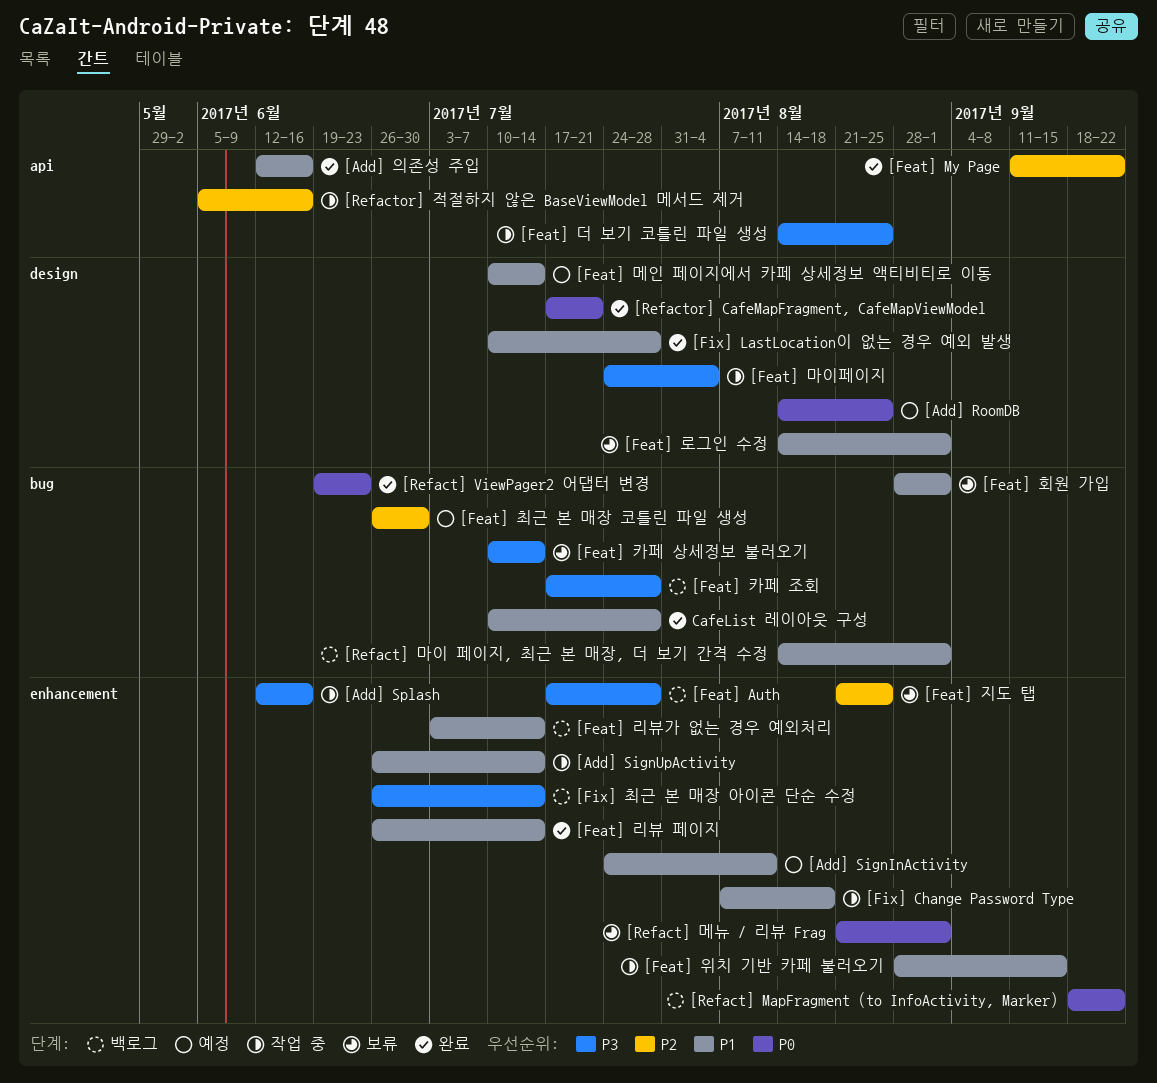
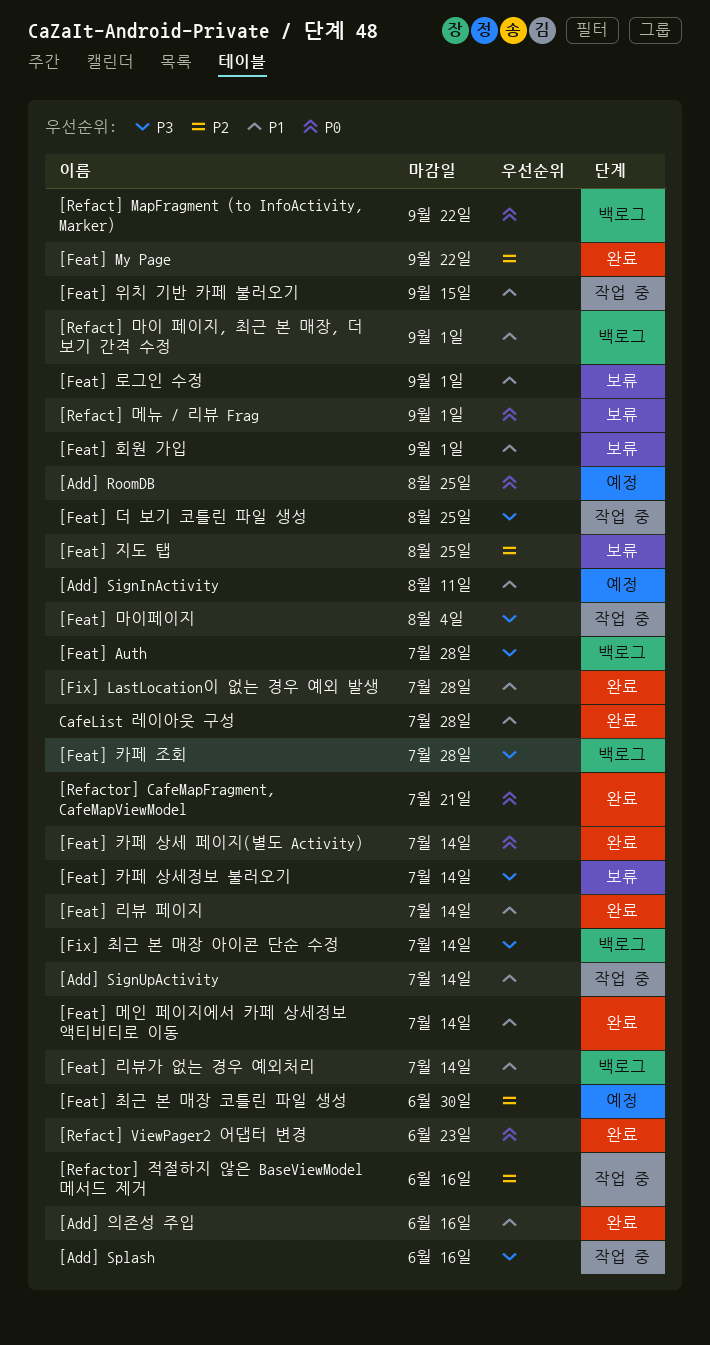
[Feat] 메인 페이지에서 카페 상세정보 액티비티로 이동, status: 예정 -> 완료
[Feat] 카페 상세 페이지(별도 Activity): none -> present
[Fix] Change Password Type: present -> none

